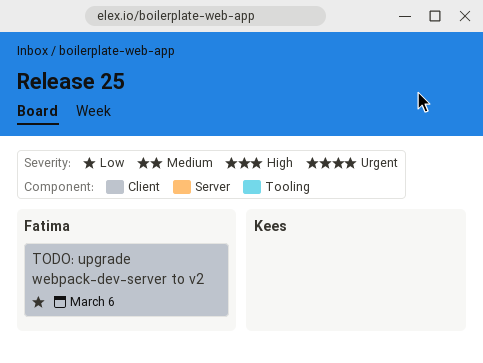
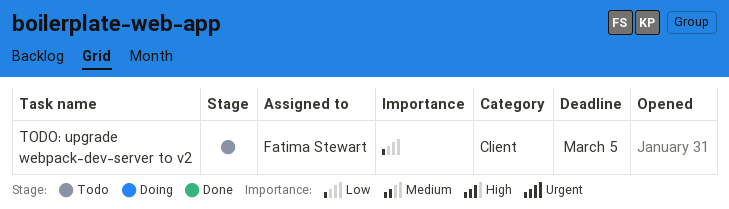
TODO: upgrade webpack-dev-server to v2, due: Mar 6 -> Mar 5

